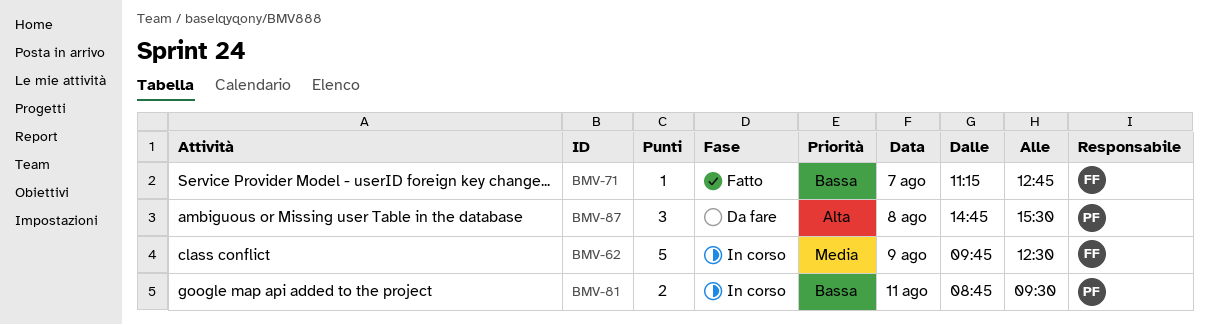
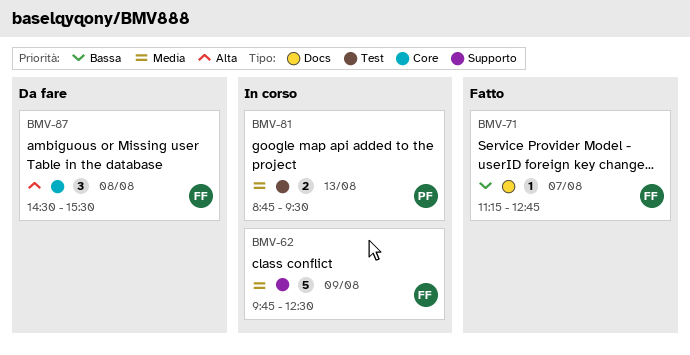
BMV-81, priority: Bassa -> Media
BMV-81, day: Aug 11 -> Aug 13
BMV-87, owner: PF -> FF
BMV-87, begins: 14:45 -> 14:30

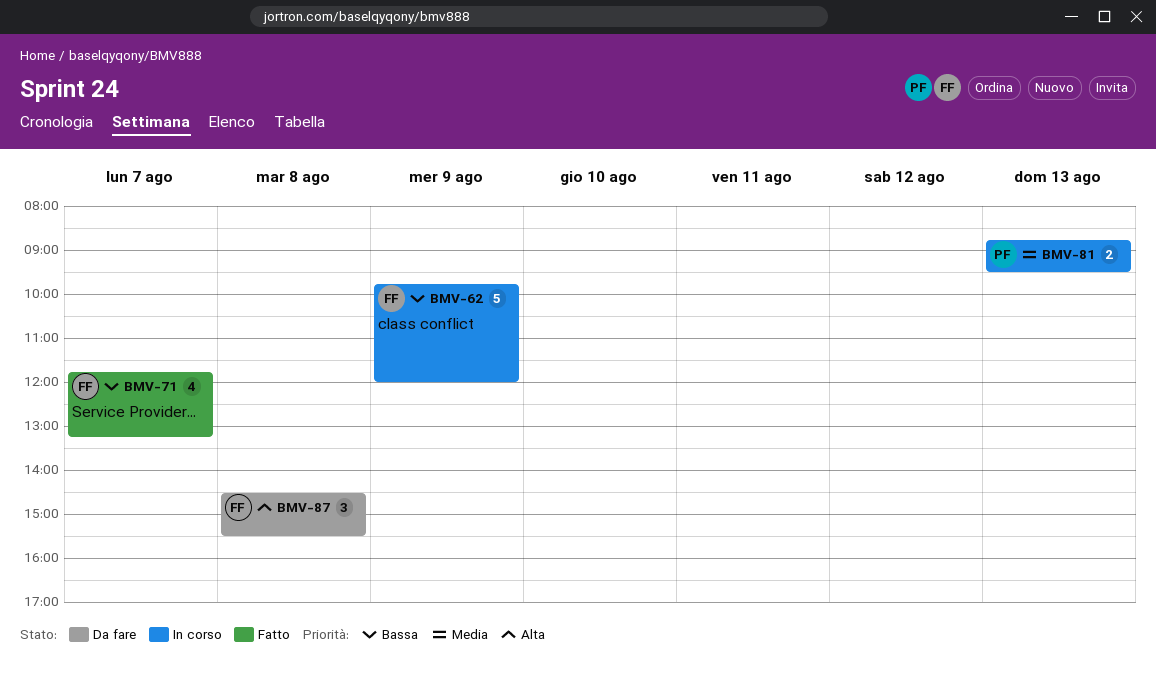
BMV-62, priority: Media -> Bassa
BMV-62, ends: 12:30 -> 12:00
BMV-71, estimate: 1 -> 4
BMV-71, begins: 11:15 -> 11:45
BMV-71, ends: 12:45 -> 13:15

